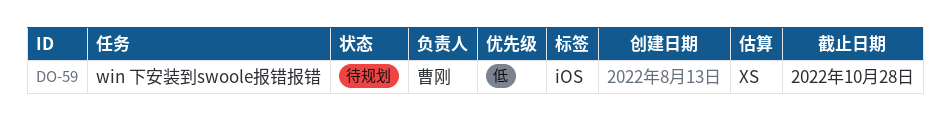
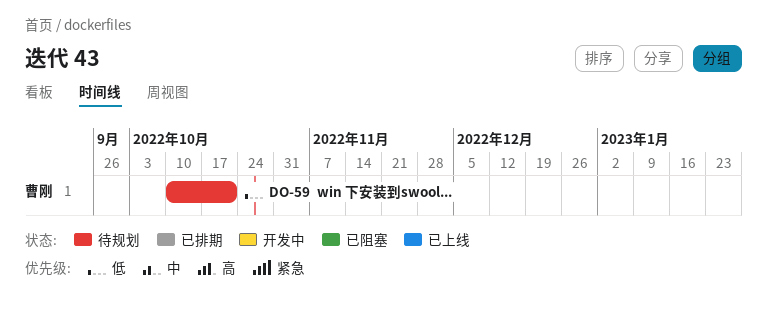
DO-59, due: Oct 28 -> Oct 21

